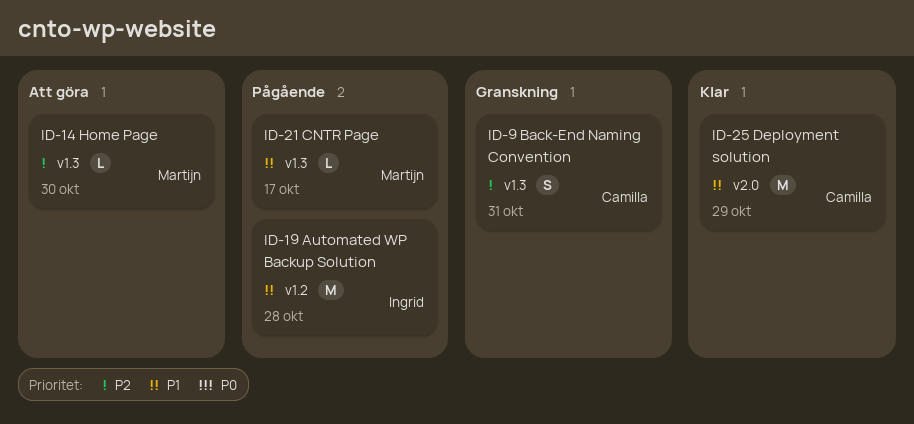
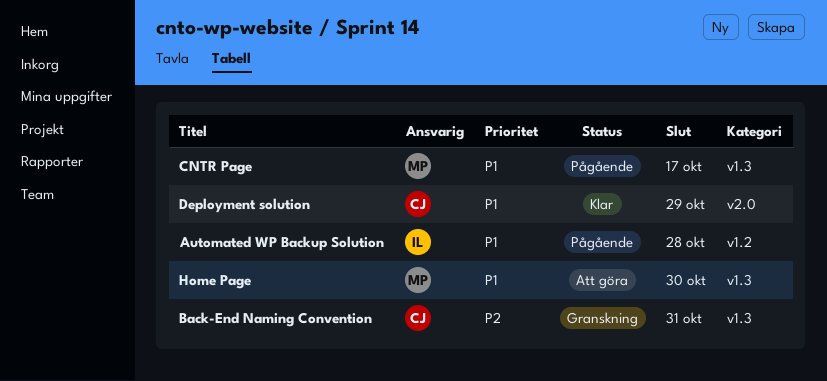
Home Page, priority: P2 -> P1

